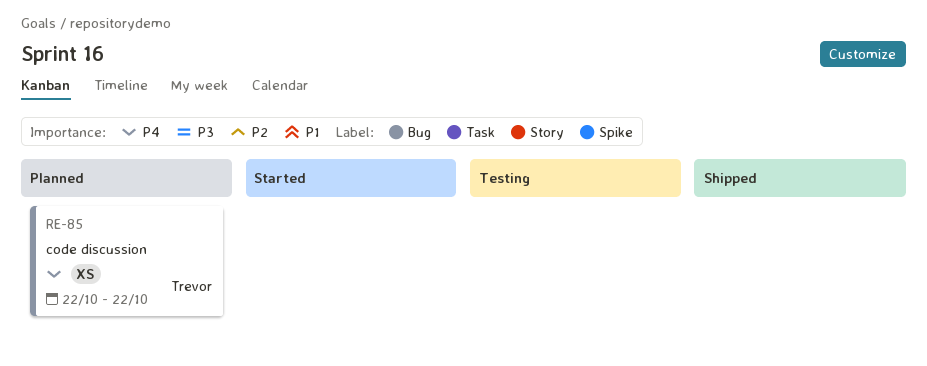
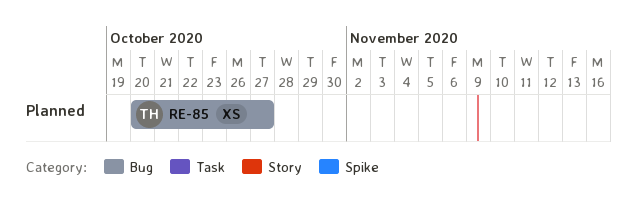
RE-85, start: Oct 22 -> Oct 20
RE-85, due: Oct 22 -> Oct 27

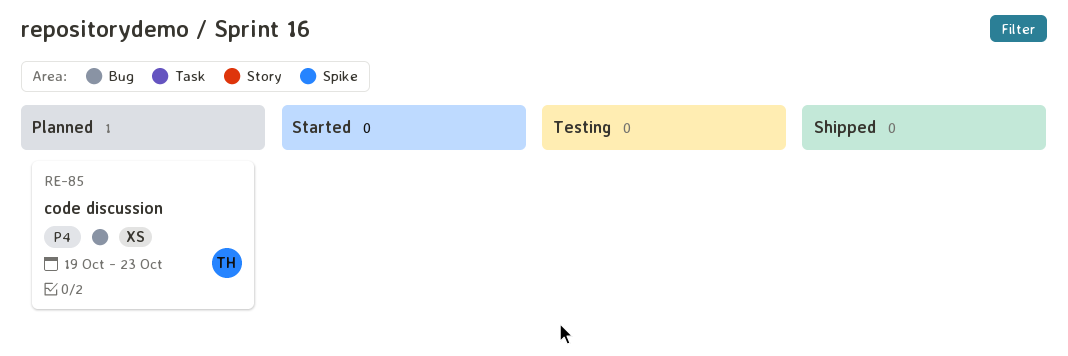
RE-85, start: Oct 20 -> Oct 19
RE-85, due: Oct 27 -> Oct 23

